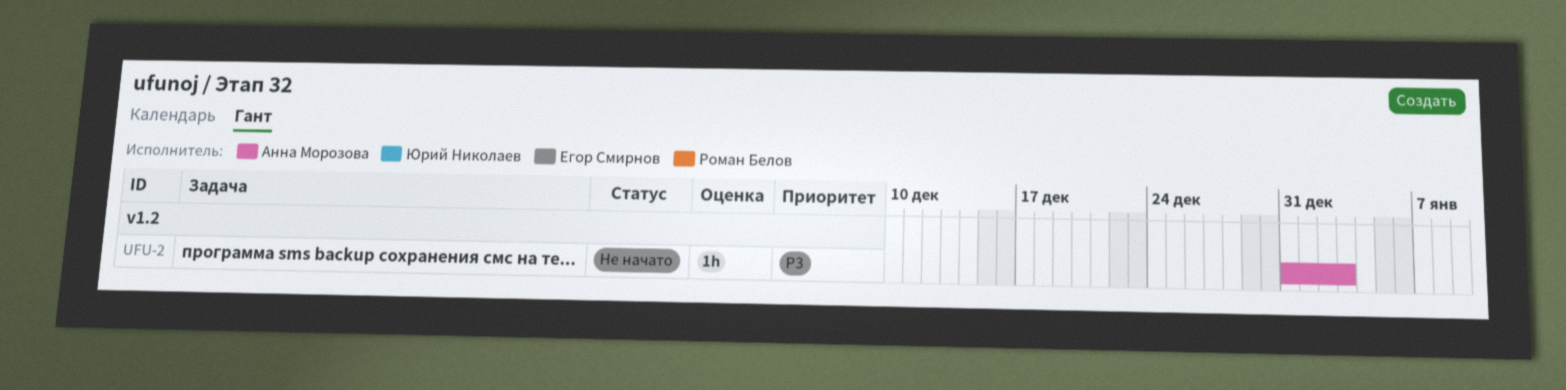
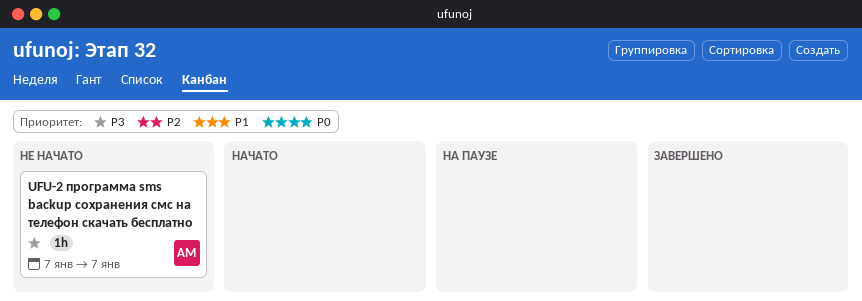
UFU-2, start: Dec 31 -> Jan 7
UFU-2, due: Jan 3 -> Jan 7

